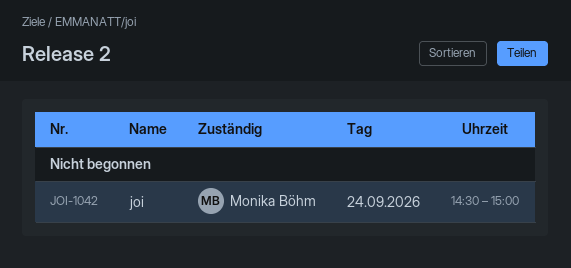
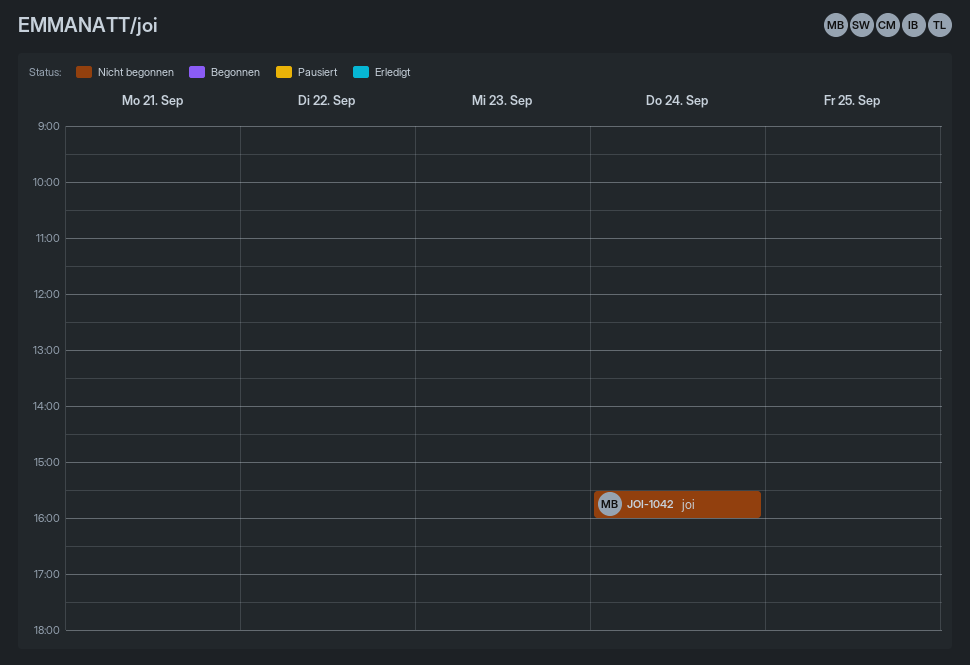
JOI-1042, begins: 14:30 -> 15:30
JOI-1042, ends: 15:00 -> 16:00

